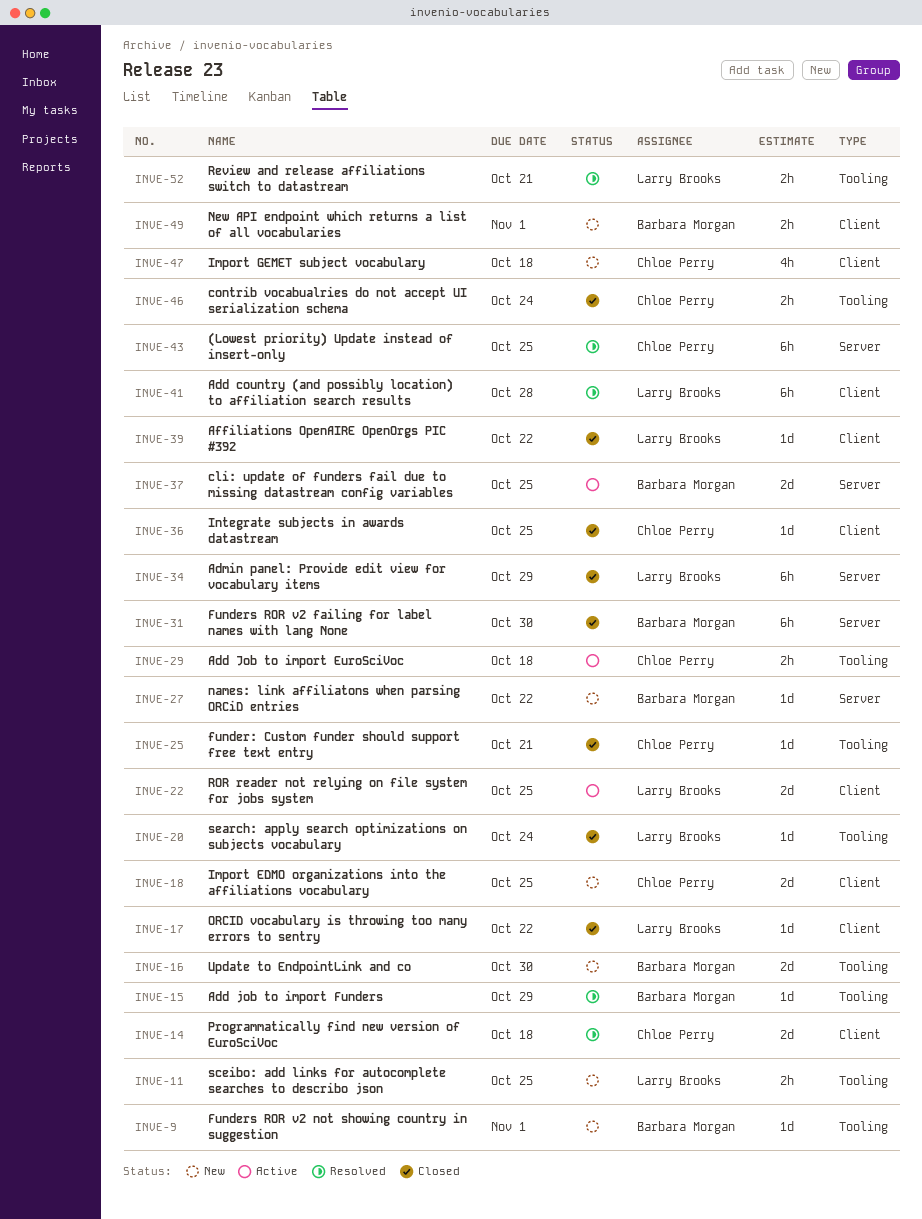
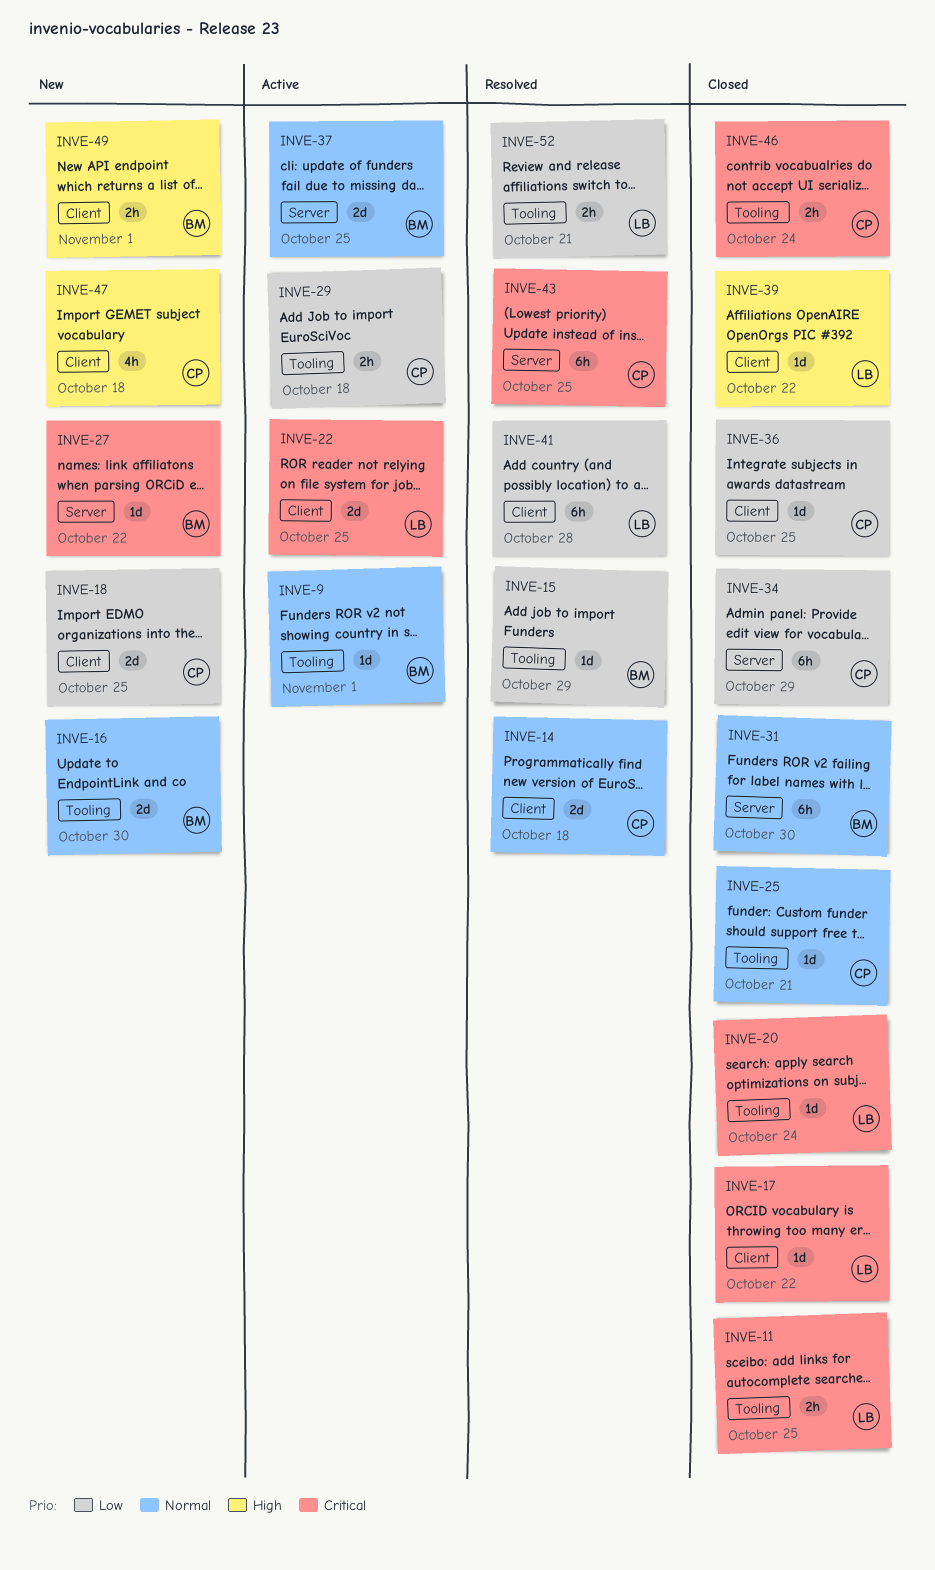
INVE-9, status: New -> Active
INVE-11, status: New -> Closed
INVE-34, owner: Larry Brooks -> Chloe Perry

